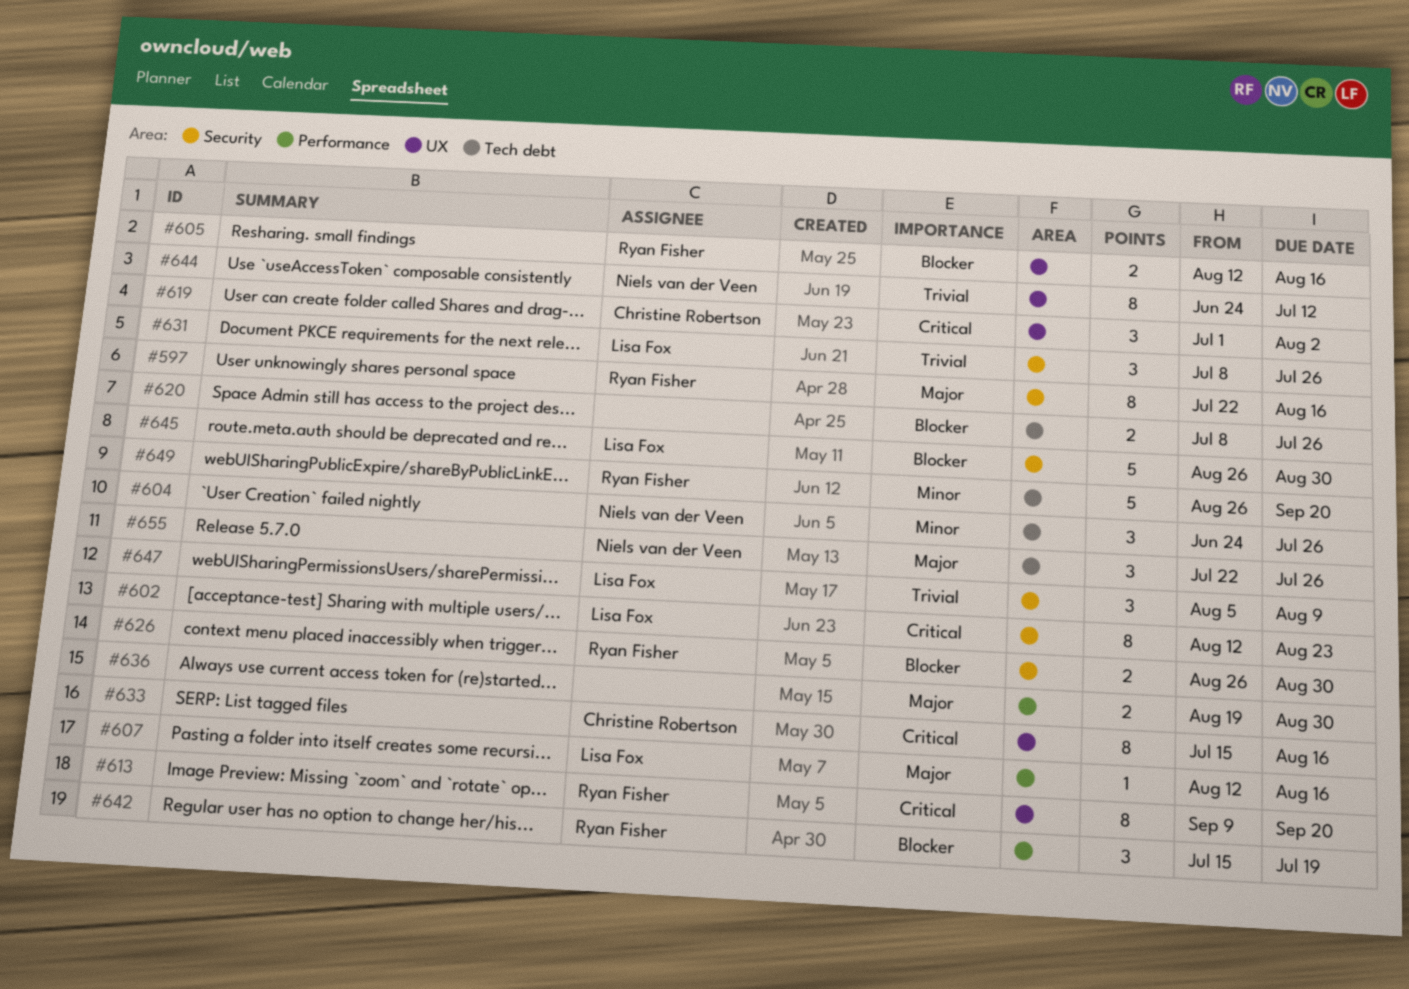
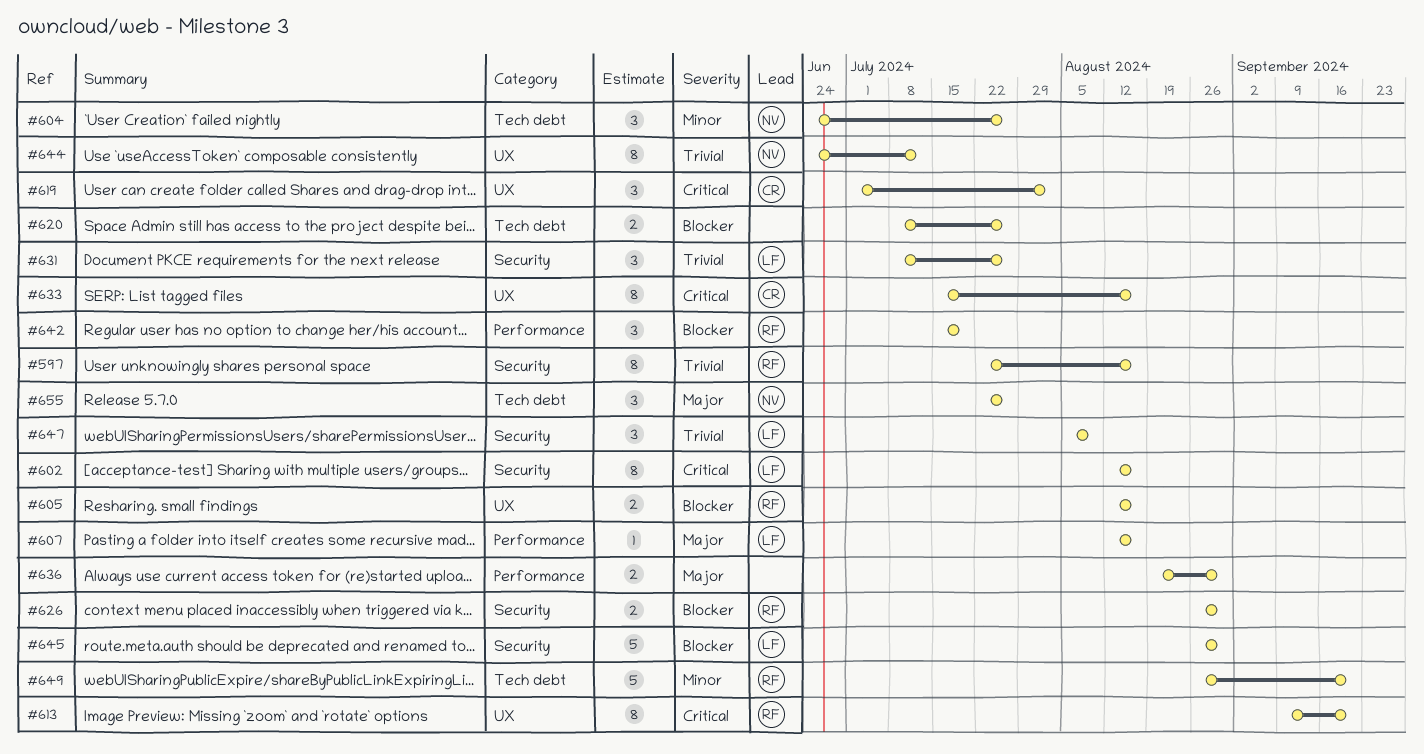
#597, priority: Major -> Trivial
#602, due: Aug 23 -> Aug 16

